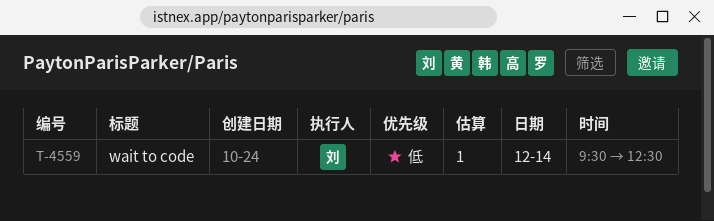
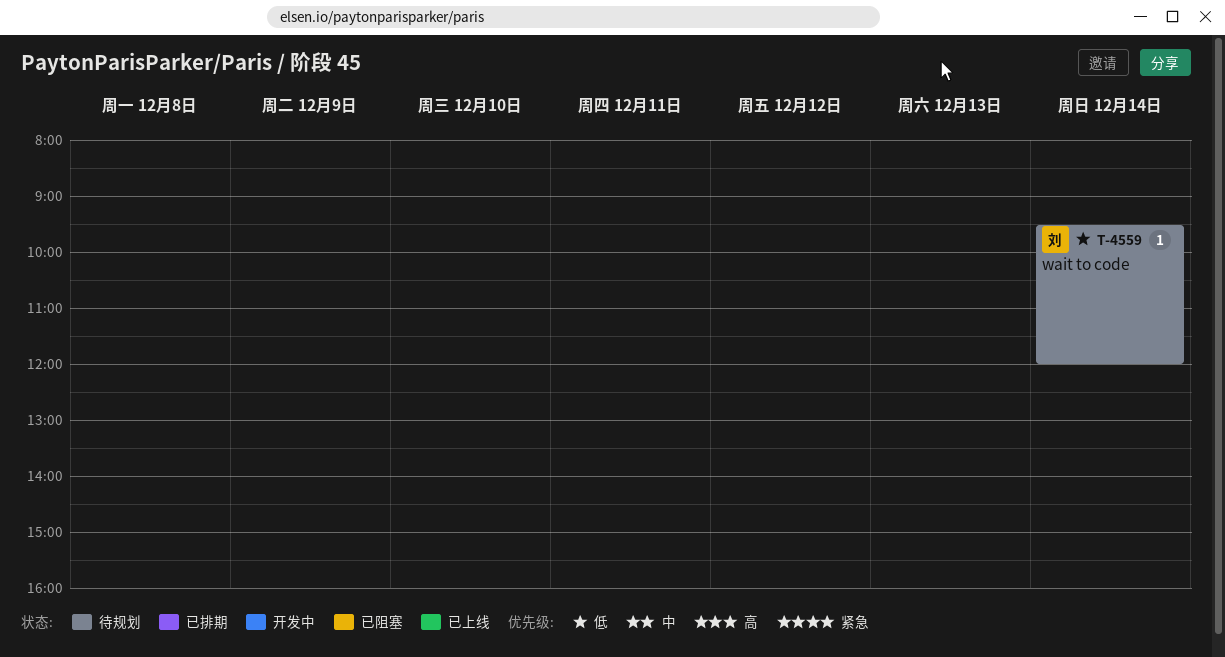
T-4559, ends: 12:30 -> 12:00

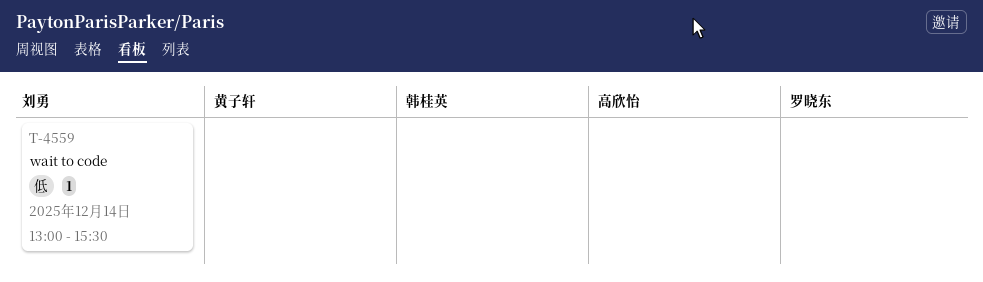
T-4559, begins: 09:30 -> 13:00
T-4559, ends: 12:00 -> 15:30

